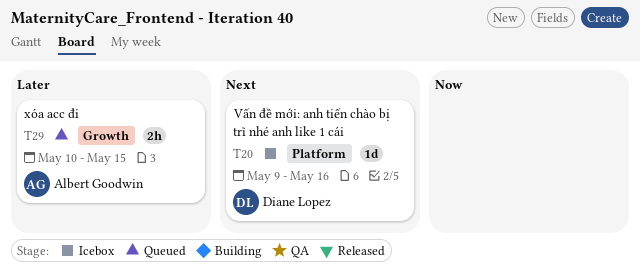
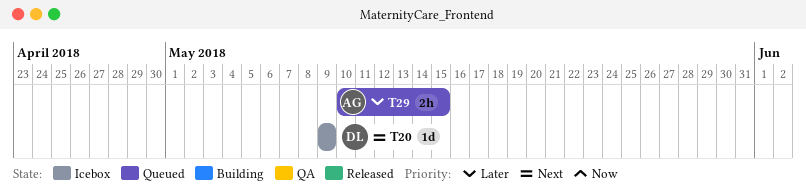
T20, due: May 16 -> May 9

